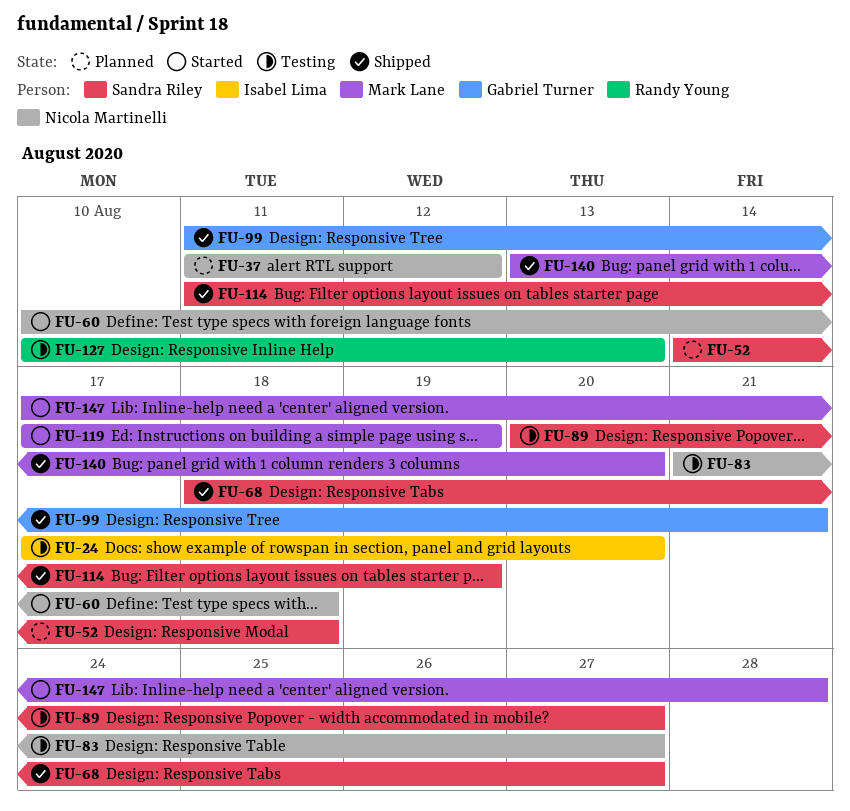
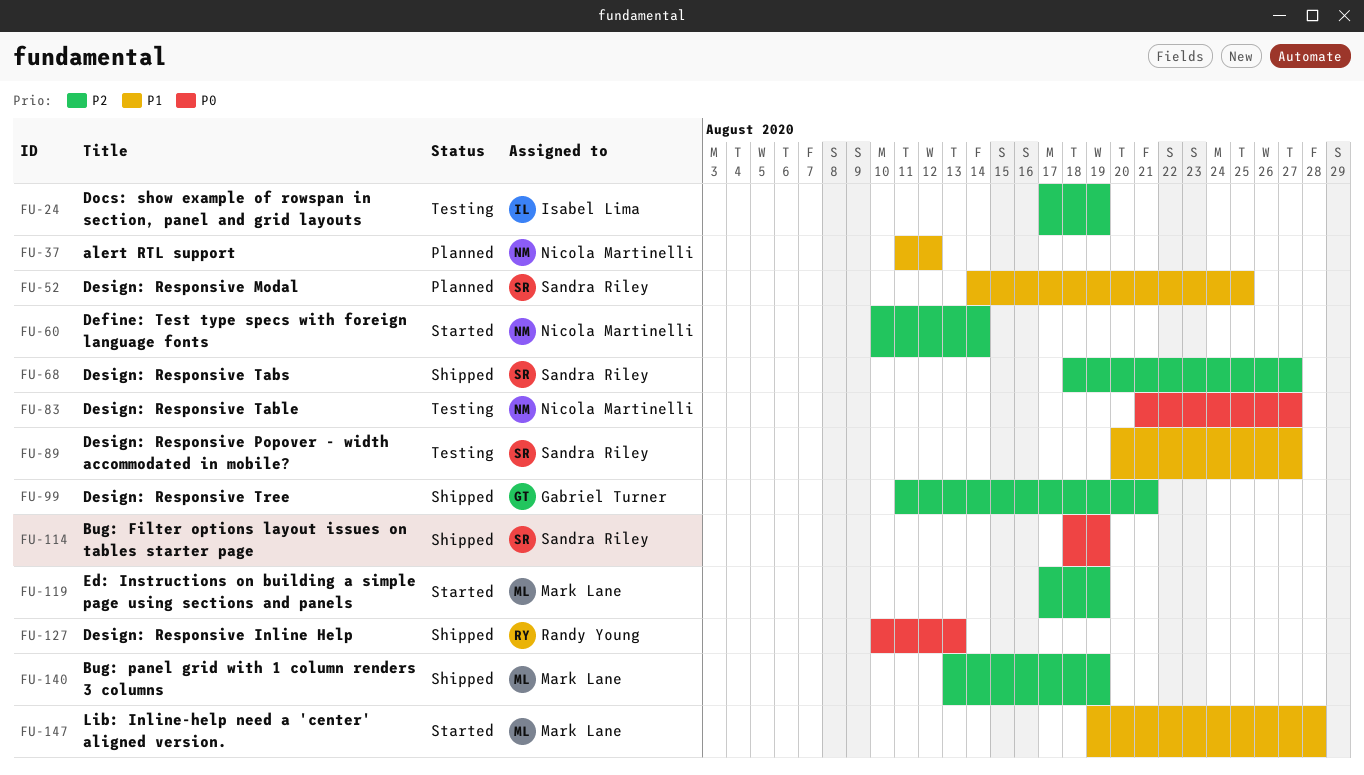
FU-24, due: Aug 20 -> Aug 19
FU-52, due: Aug 18 -> Aug 25
FU-60, due: Aug 18 -> Aug 14
FU-114, start: Aug 11 -> Aug 18
FU-127, status: Testing -> Shipped
FU-140, due: Aug 20 -> Aug 19
FU-147, start: Aug 17 -> Aug 19

